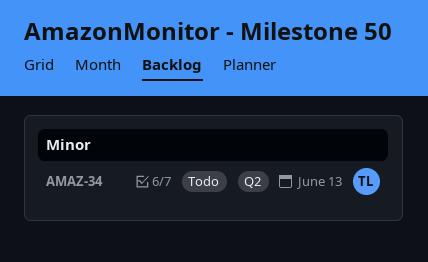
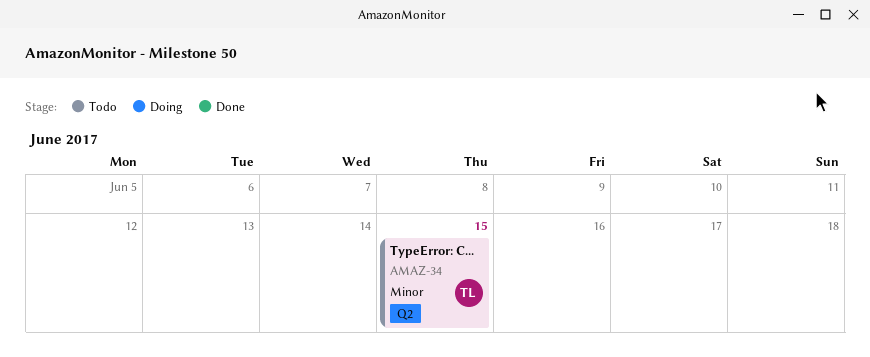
AMAZ-34, due: Jun 13 -> Jun 15

